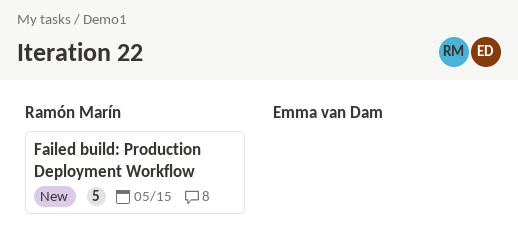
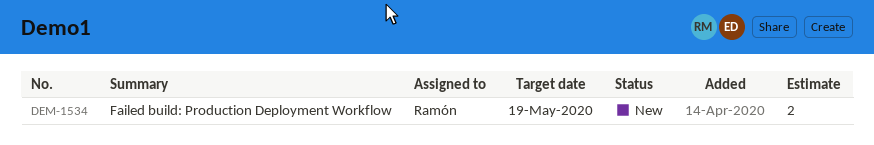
Failed build: Production Deployment Workflow, estimate: 5 -> 2
Failed build: Production Deployment Workflow, due: May 15 -> May 19

